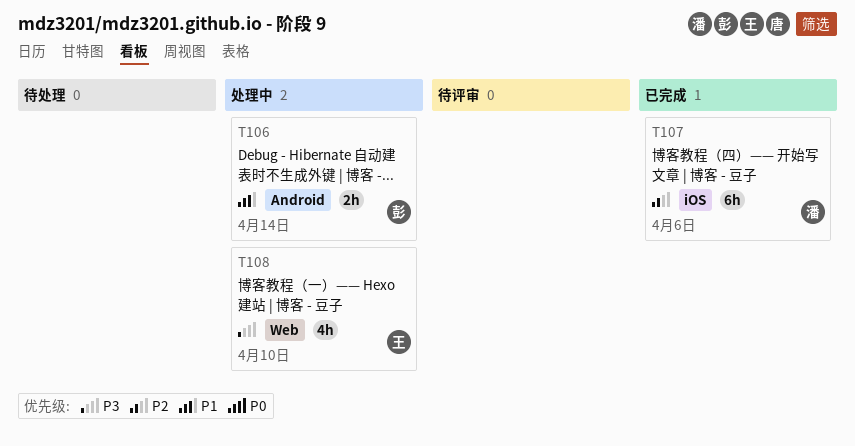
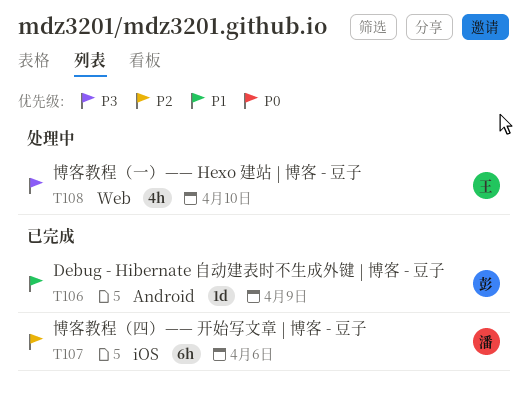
T106, status: 处理中 -> 已完成
T106, estimate: 2h -> 1d
T106, due: Apr 14 -> Apr 9

